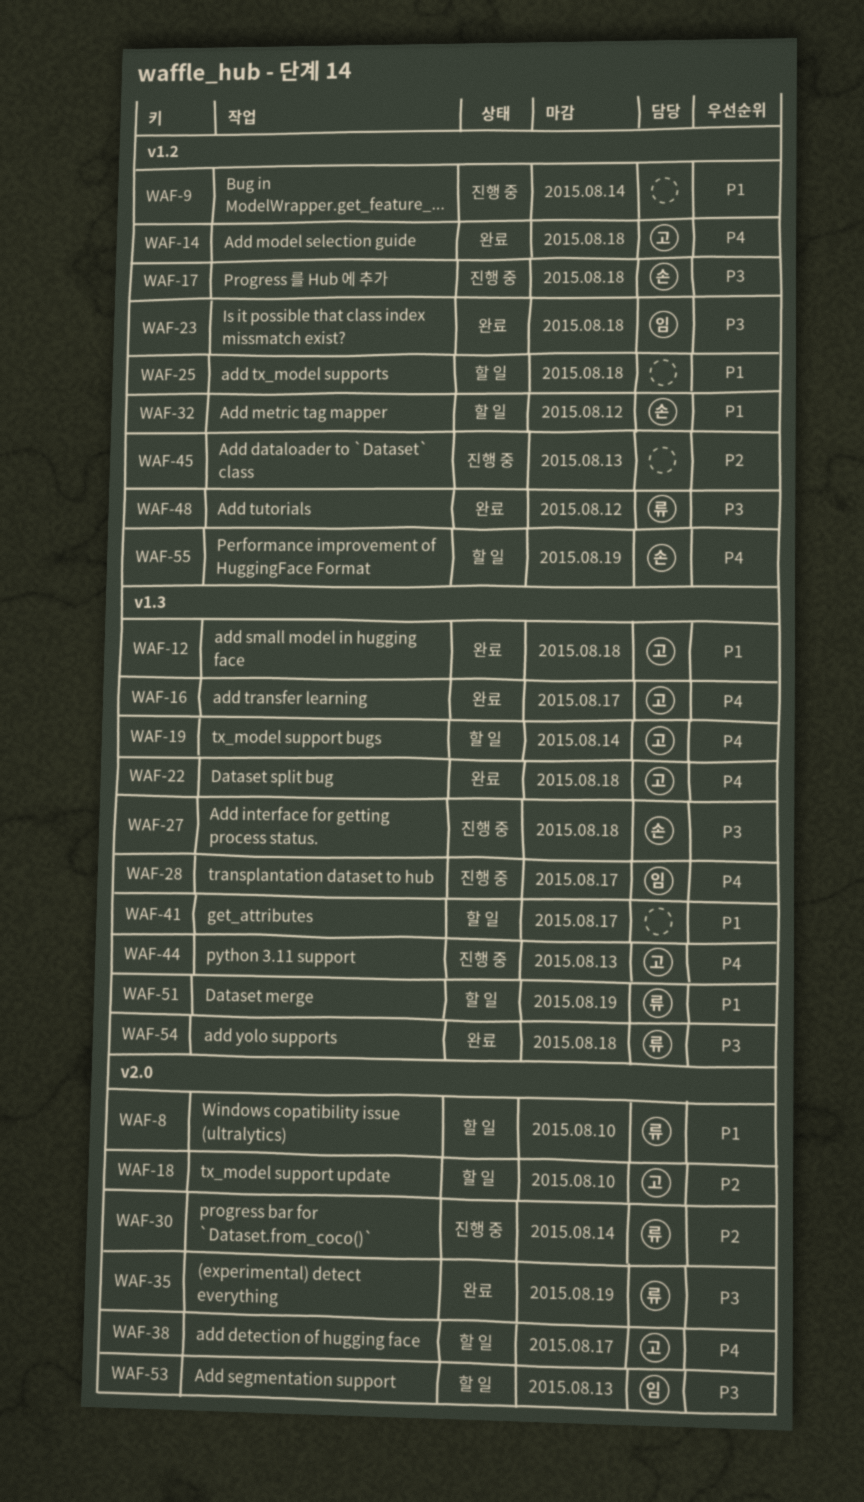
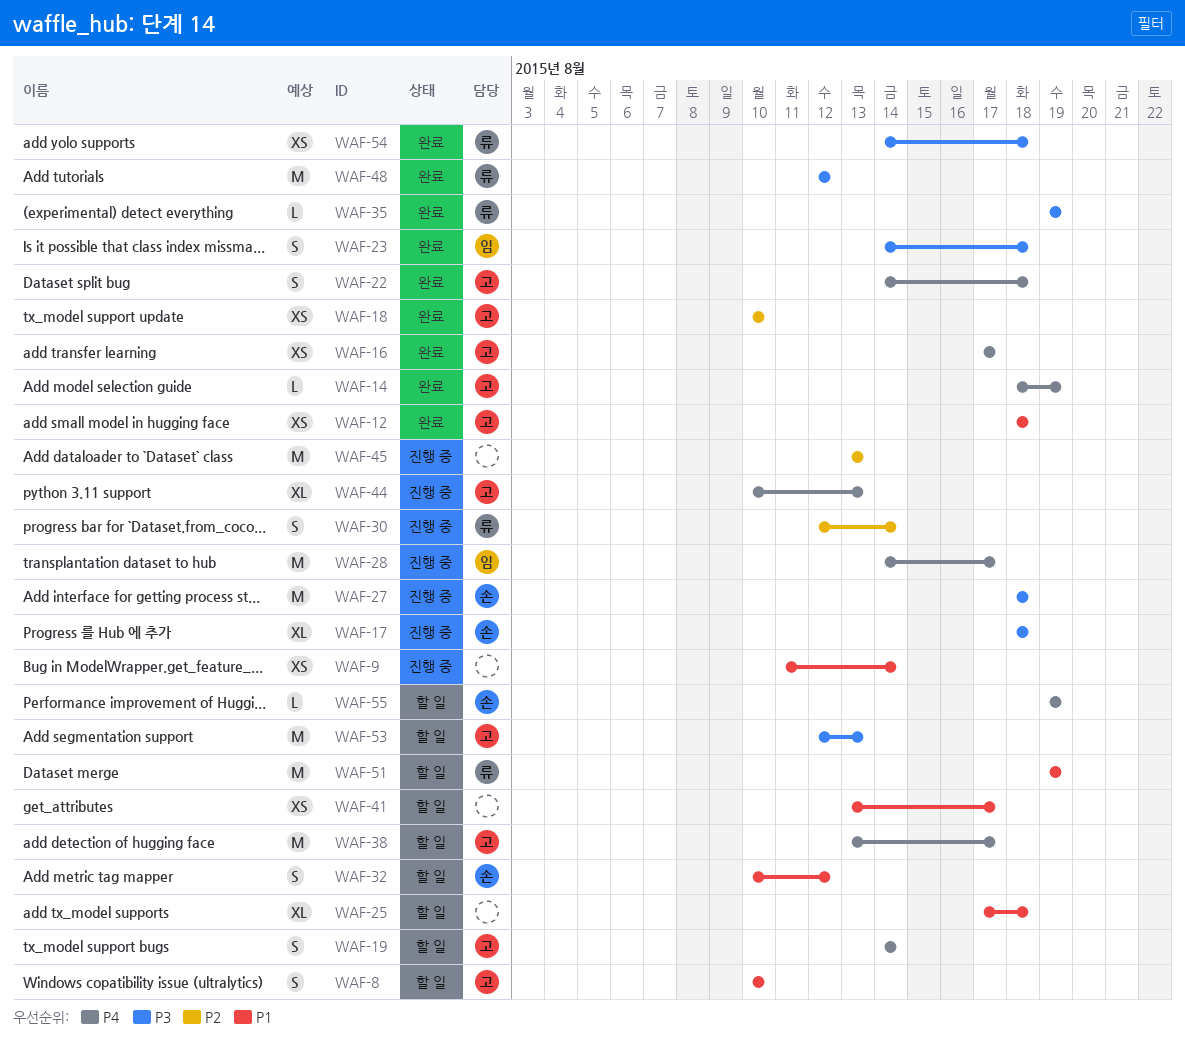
WAF-8, owner: 류 -> 고
WAF-14, due: Aug 18 -> Aug 19
WAF-18, status: 할 일 -> 완료
WAF-53, owner: 임 -> 고

